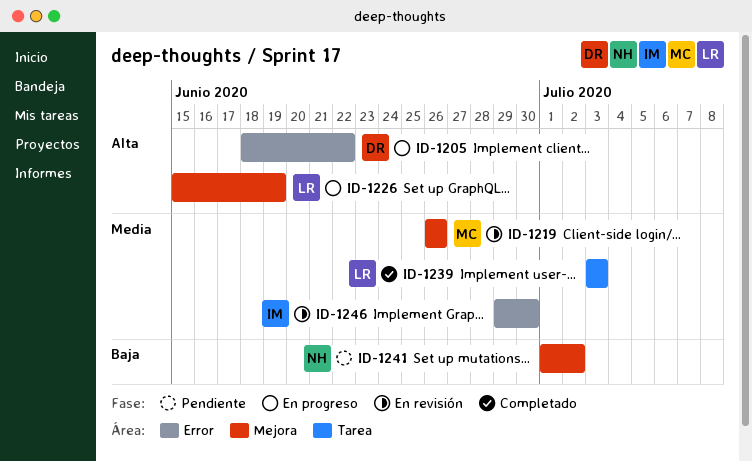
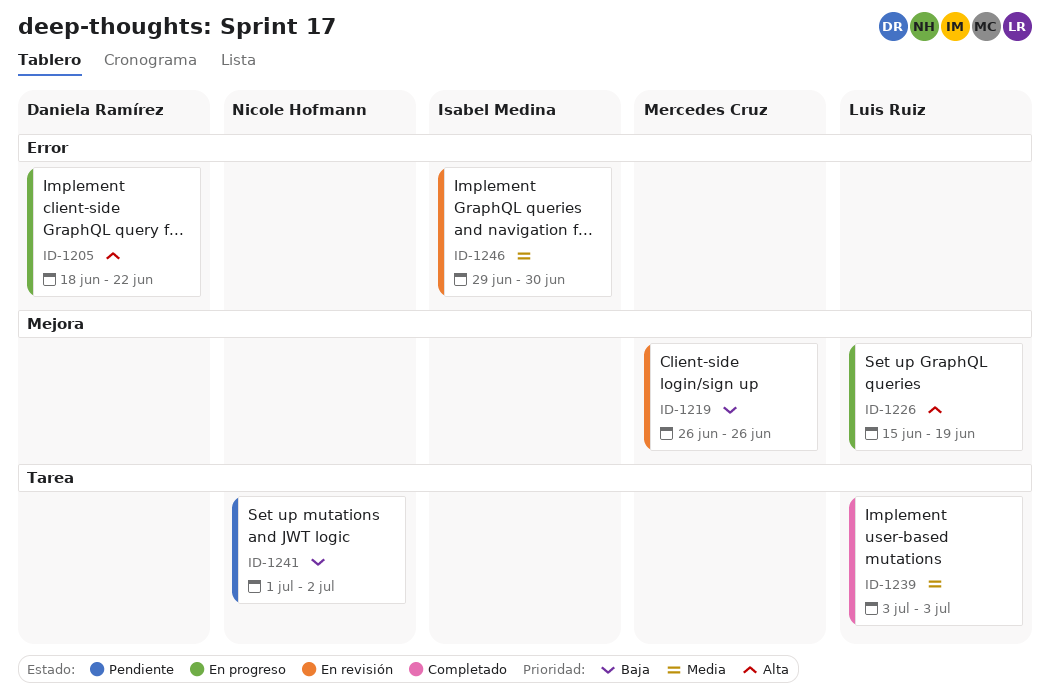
ID-1219, priority: Media -> Baja
ID-1241, label: Mejora -> Tarea

